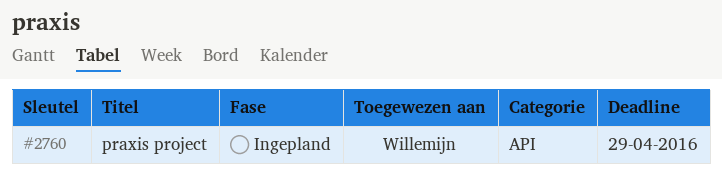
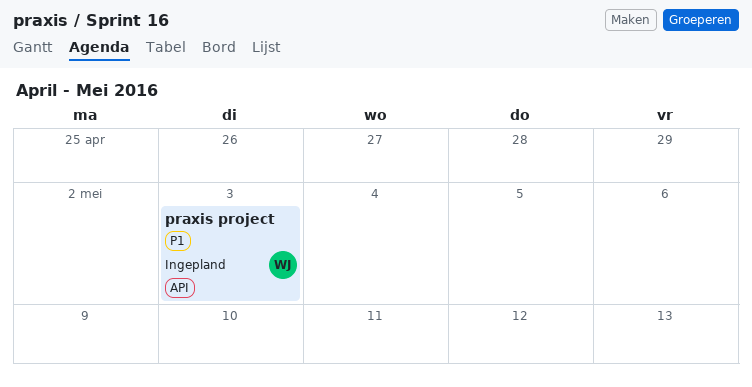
praxis project, due: Apr 29 -> May 3

